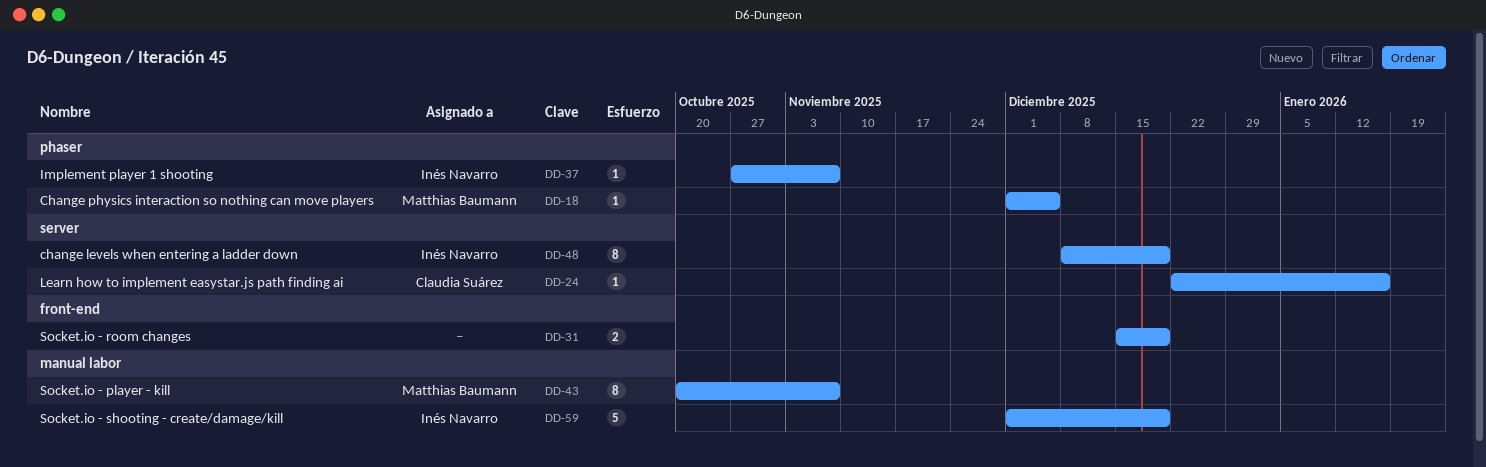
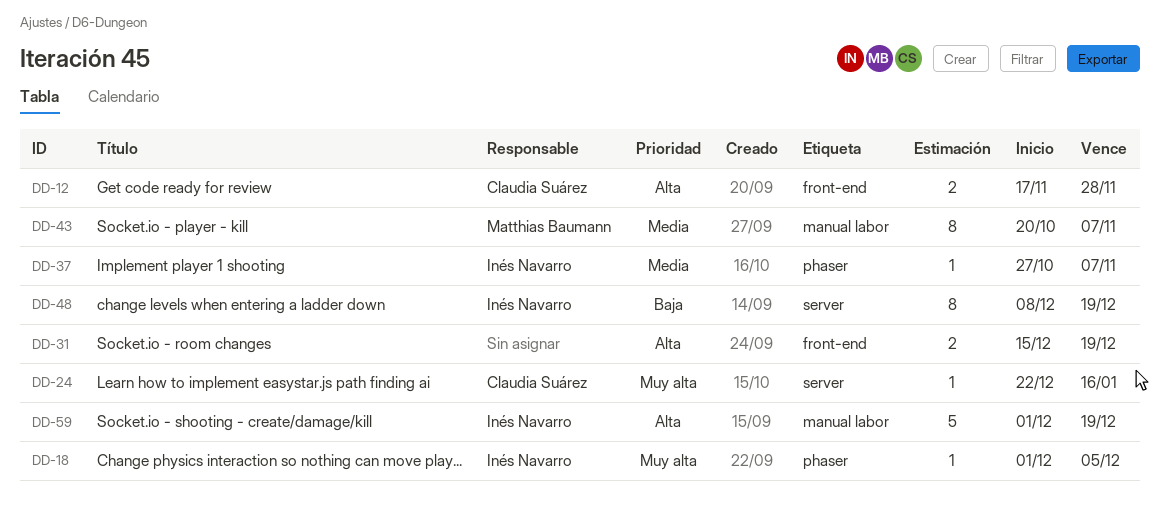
DD-12: none -> present
DD-18, owner: Matthias Baumann -> Inés Navarro

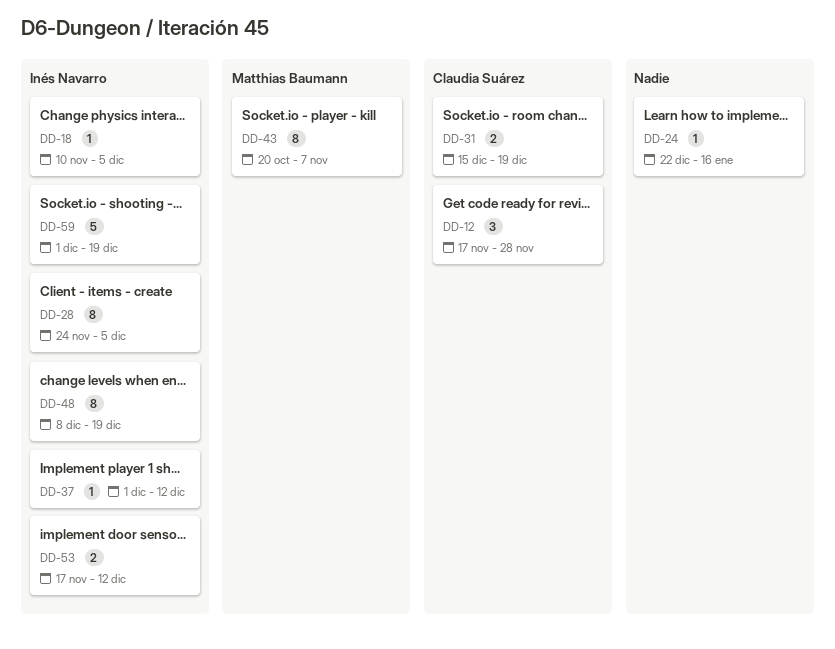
DD-12, estimate: 2 -> 3
DD-18, start: Dec 1 -> Nov 10
DD-24, owner: Claudia Suárez -> none
DD-28: none -> present
DD-31, owner: none -> Claudia Suárez
DD-37, start: Oct 27 -> Dec 1
DD-37, due: Nov 7 -> Dec 12
DD-53: none -> present

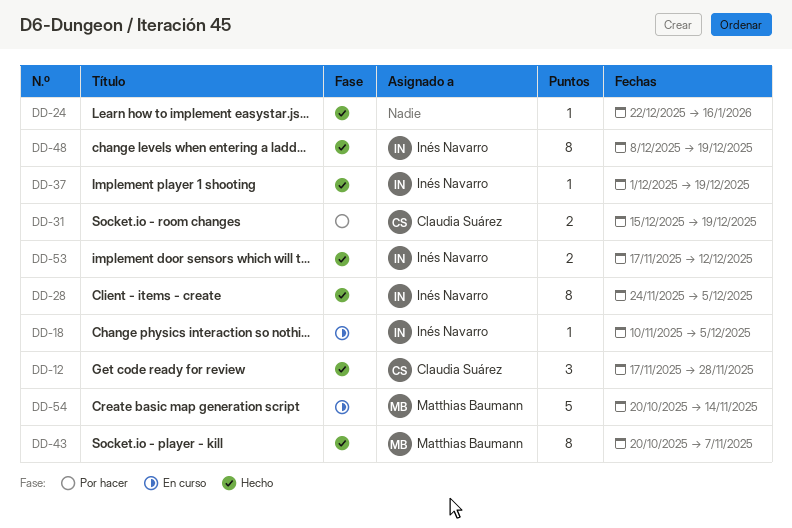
DD-37, due: Dec 12 -> Dec 19
DD-54: none -> present
DD-59: present -> none

